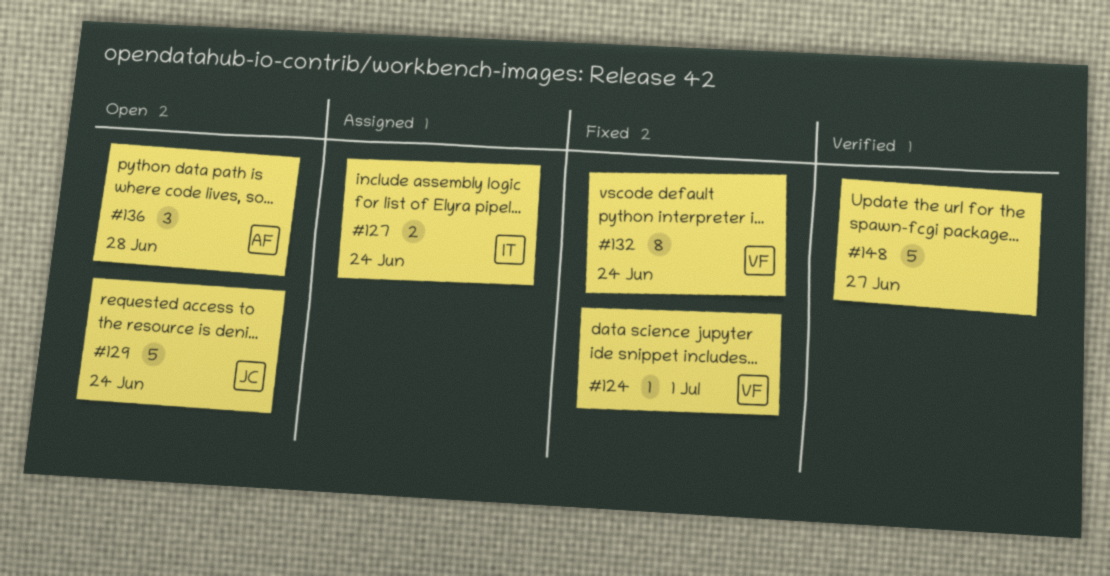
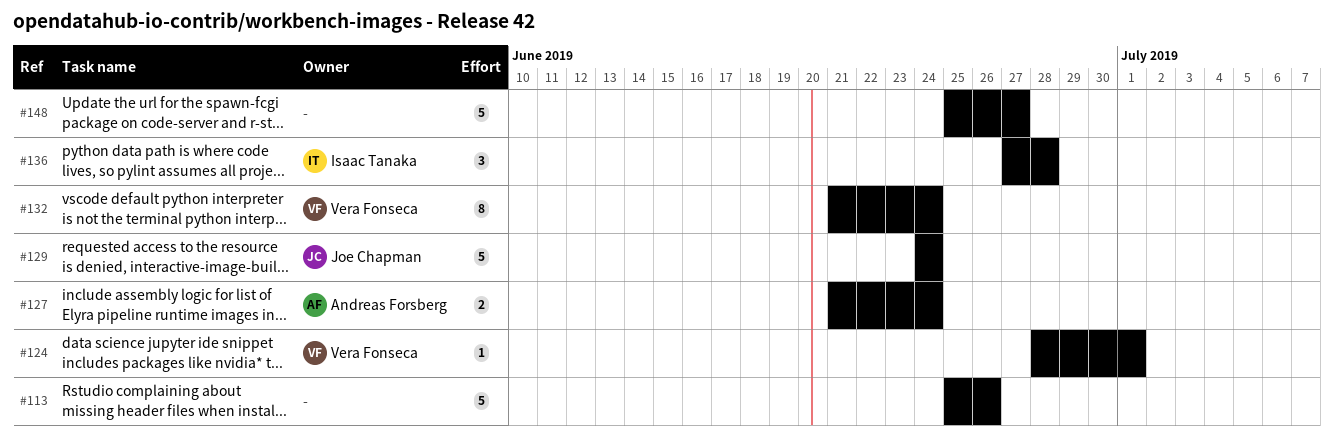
#113: none -> present
#127, owner: Isaac Tanaka -> Andreas Forsberg
#136, owner: Andreas Forsberg -> Isaac Tanaka

